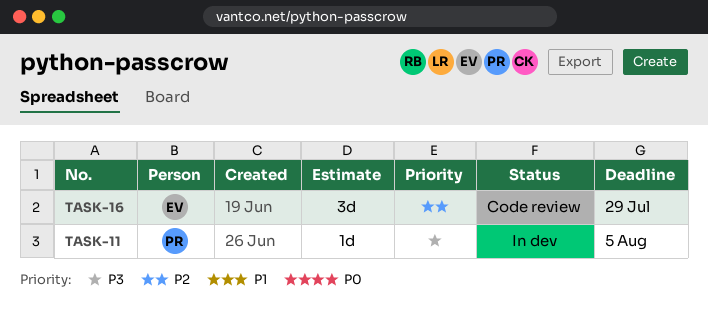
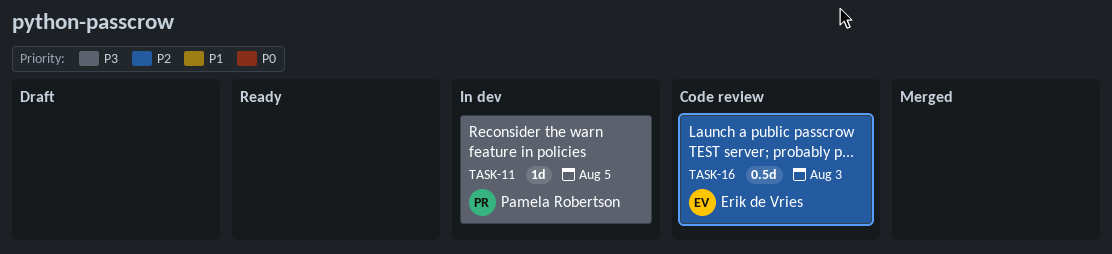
TASK-16, estimate: 3d -> 0.5d
TASK-16, due: Jul 29 -> Aug 3

